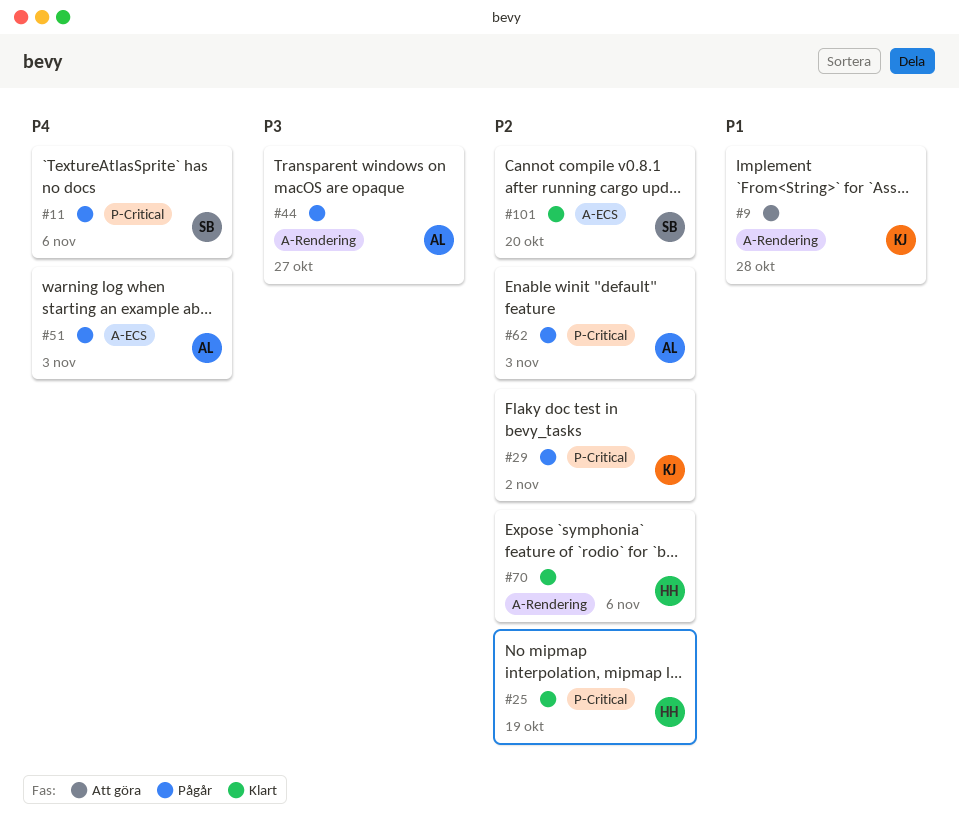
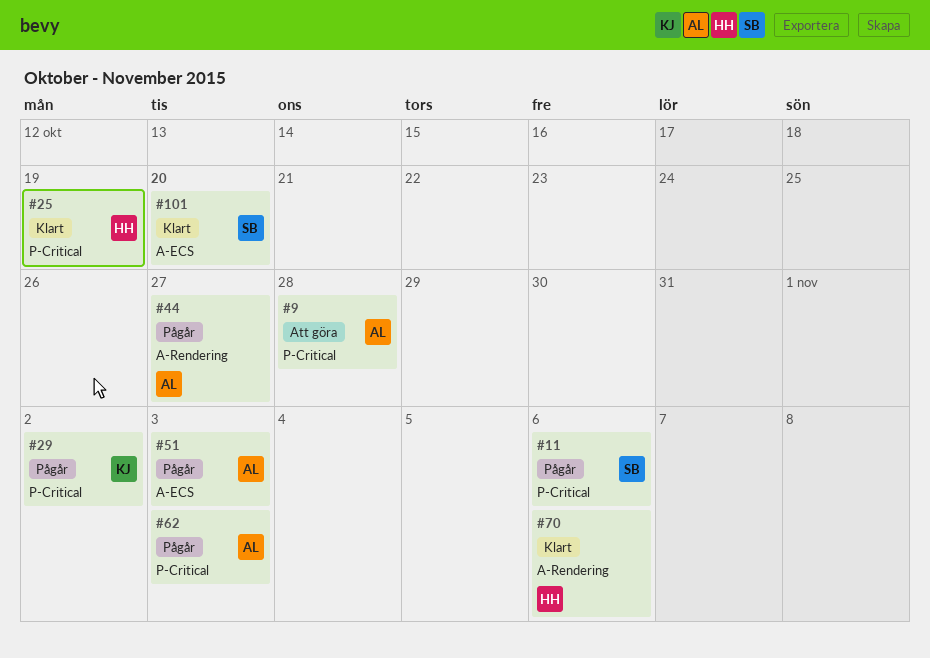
#9, owner: KJ -> AL
#9, label: A-Rendering -> P-Critical

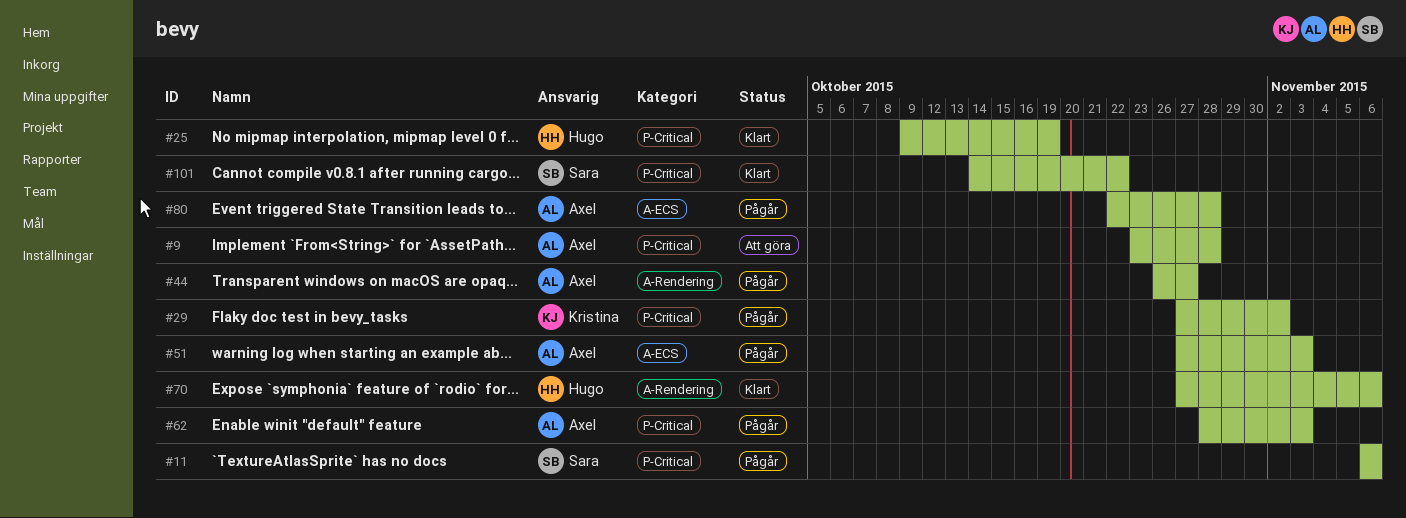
#80: none -> present
#101, label: A-ECS -> P-Critical
#101, due: Oct 20 -> Oct 22

